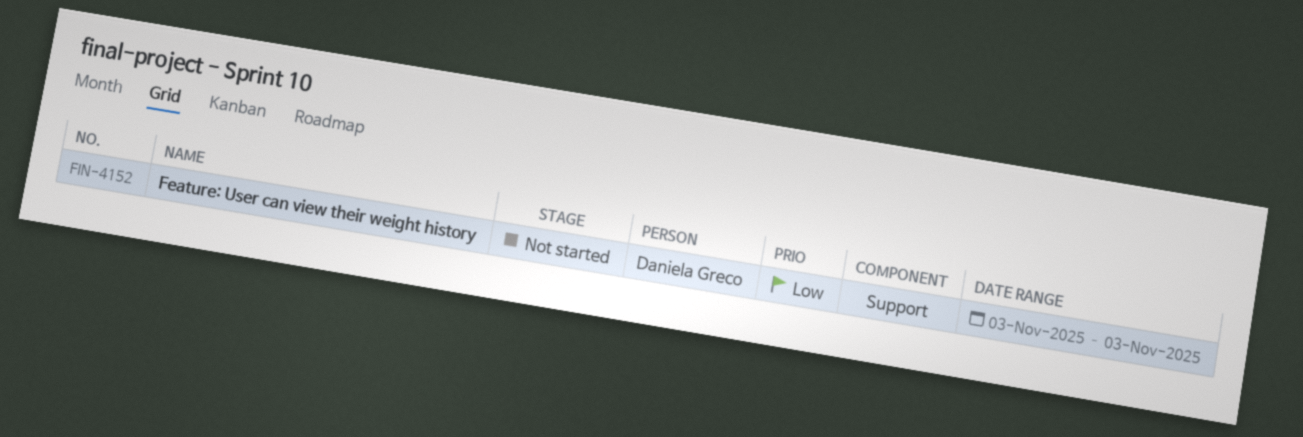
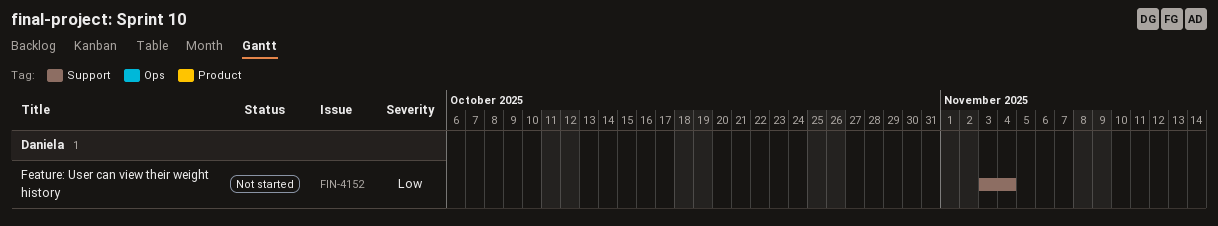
FIN-4152, due: Nov 3 -> Nov 4

